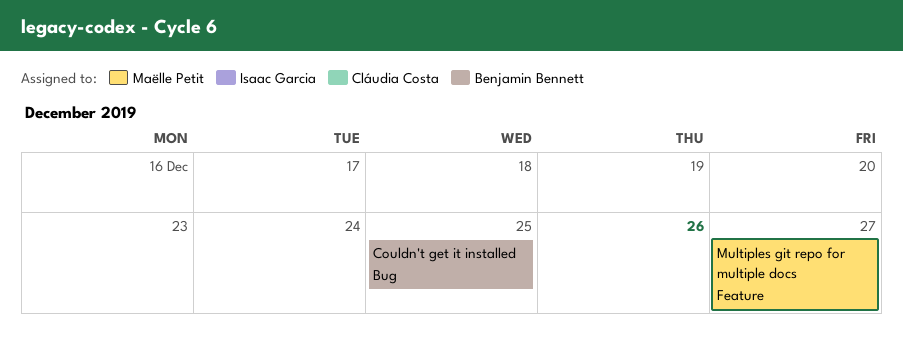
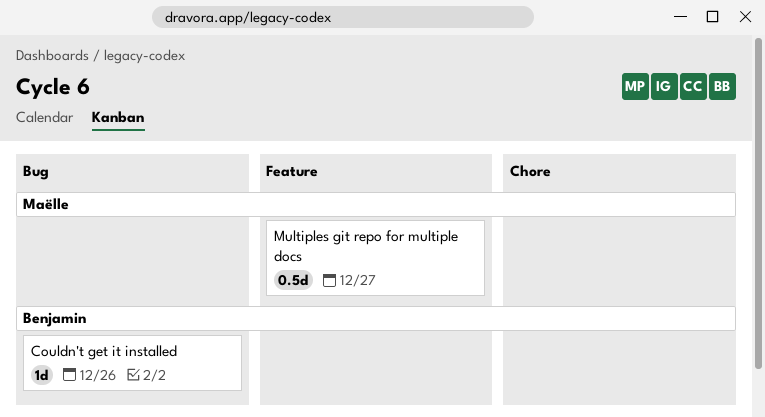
Couldn't get it installed, due: Dec 25 -> Dec 26

